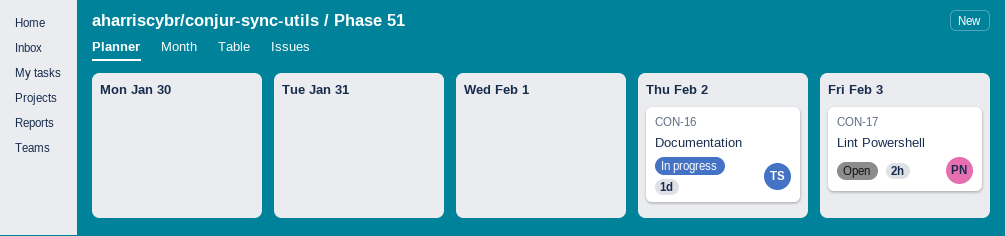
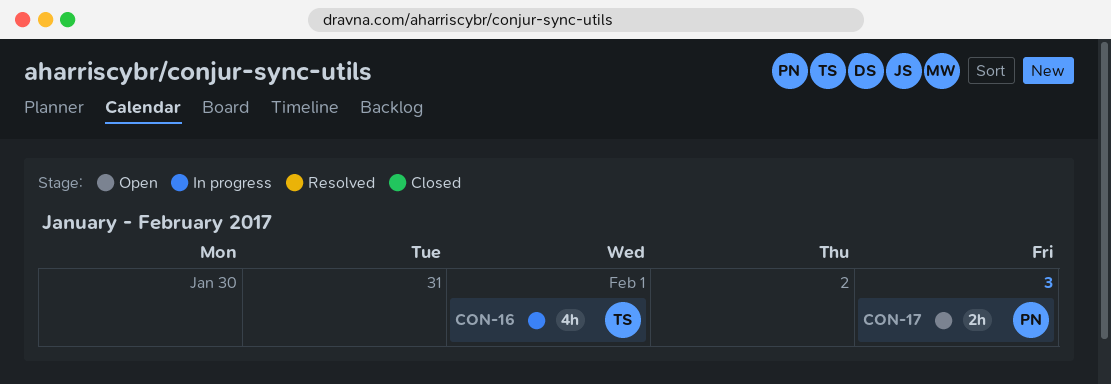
CON-16, estimate: 1d -> 4h
CON-16, due: Feb 2 -> Feb 1

